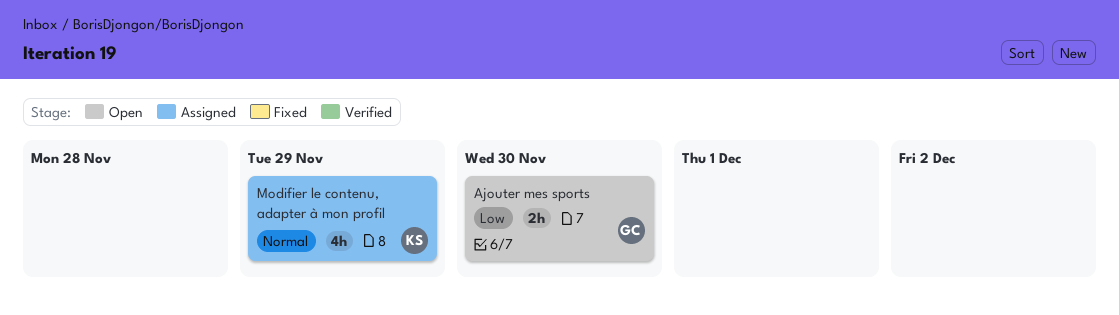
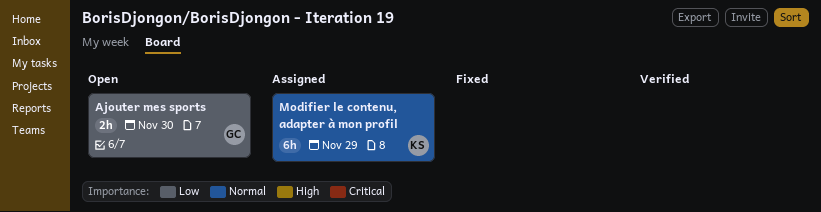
Modifier le contenu, adapter à mon profil, estimate: 4h -> 6h

